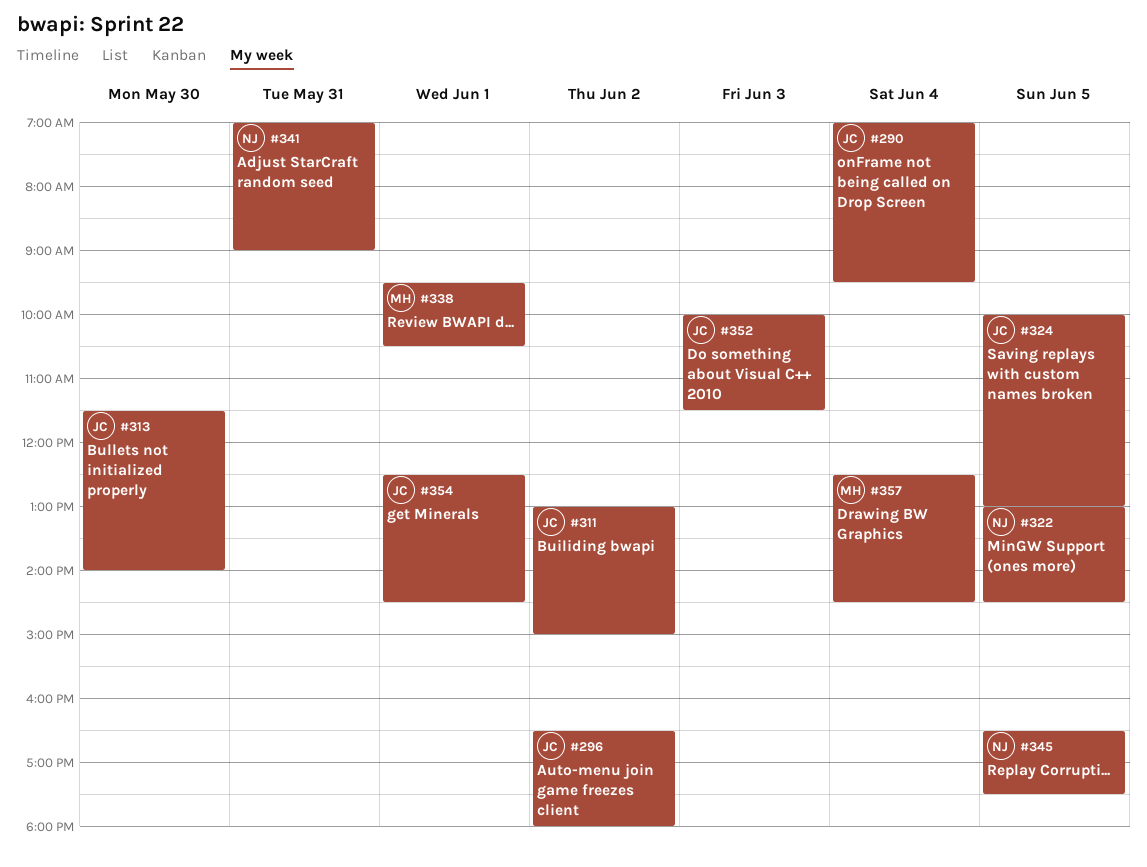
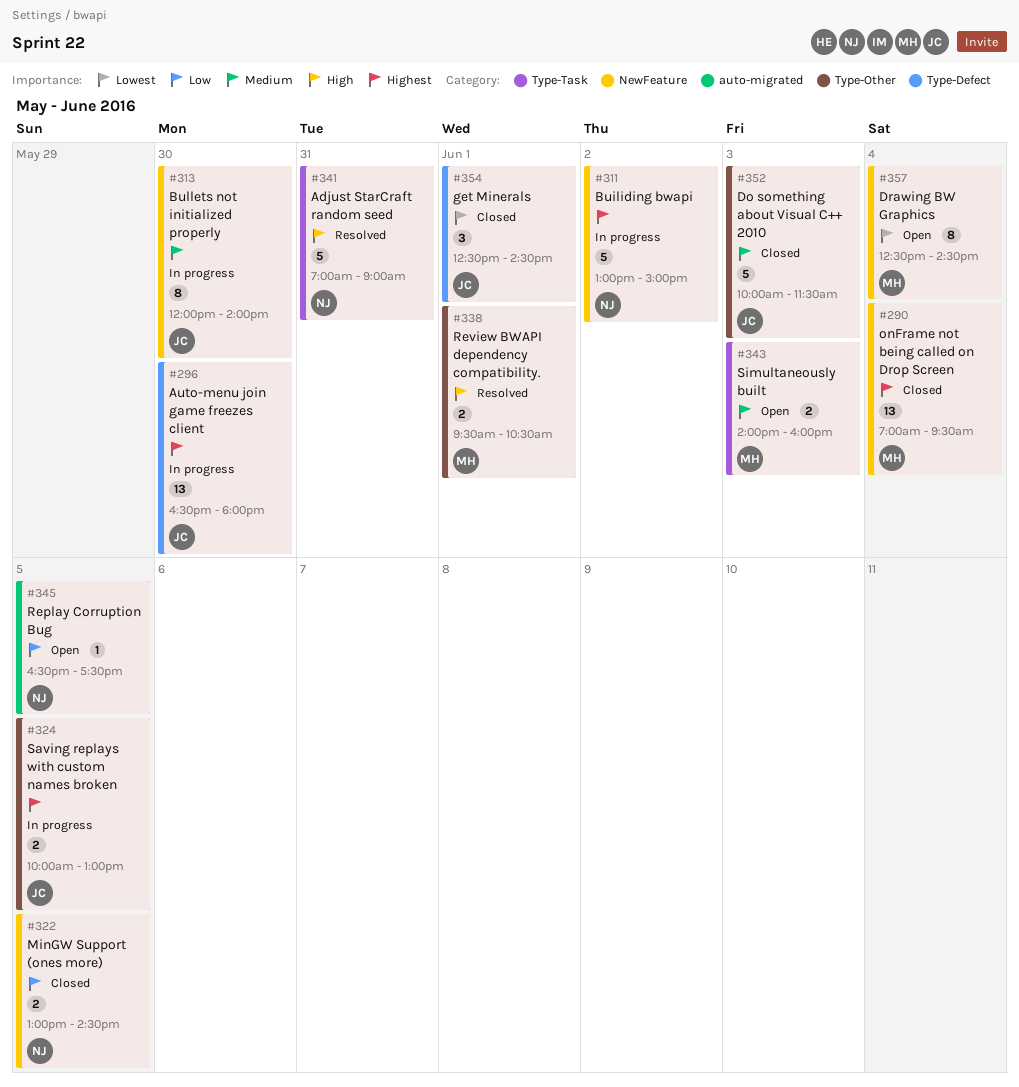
#290, owner: JC -> MH
#296, day: Jun 2 -> May 30
#311, owner: JC -> NJ
#313, begins: 11:30 -> 12:00
#343: none -> present

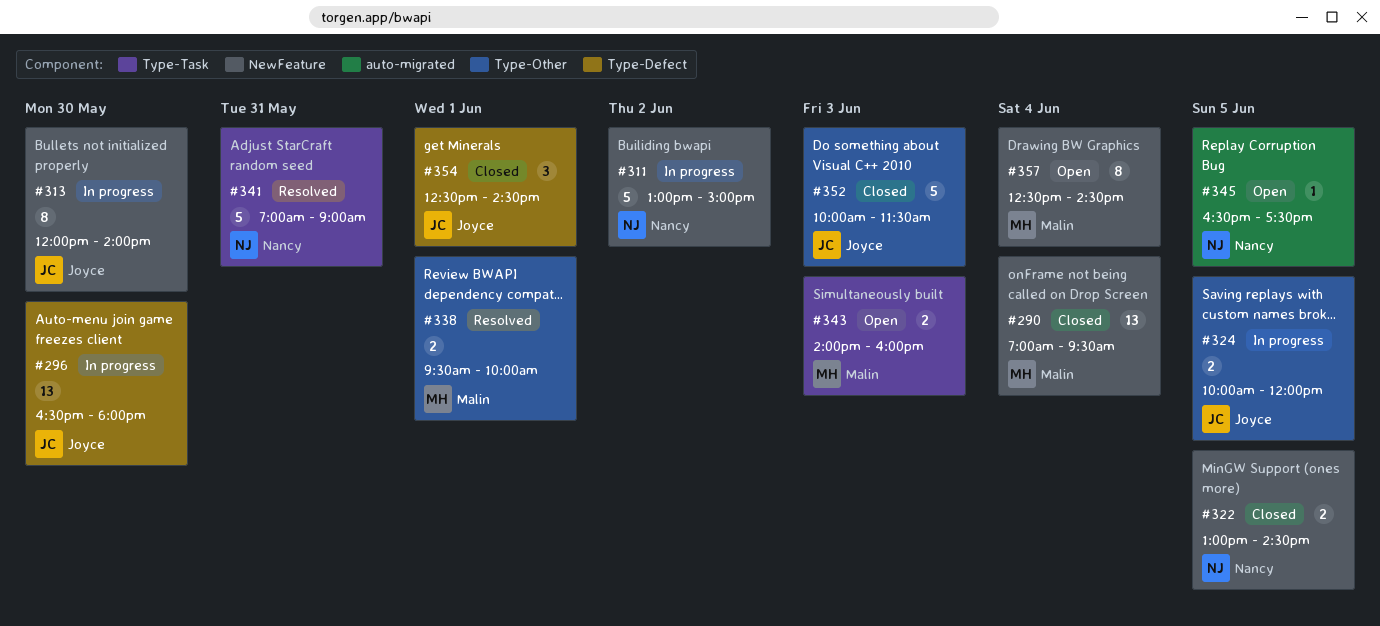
#324, ends: 13:00 -> 12:00
#338, ends: 10:30 -> 10:00

